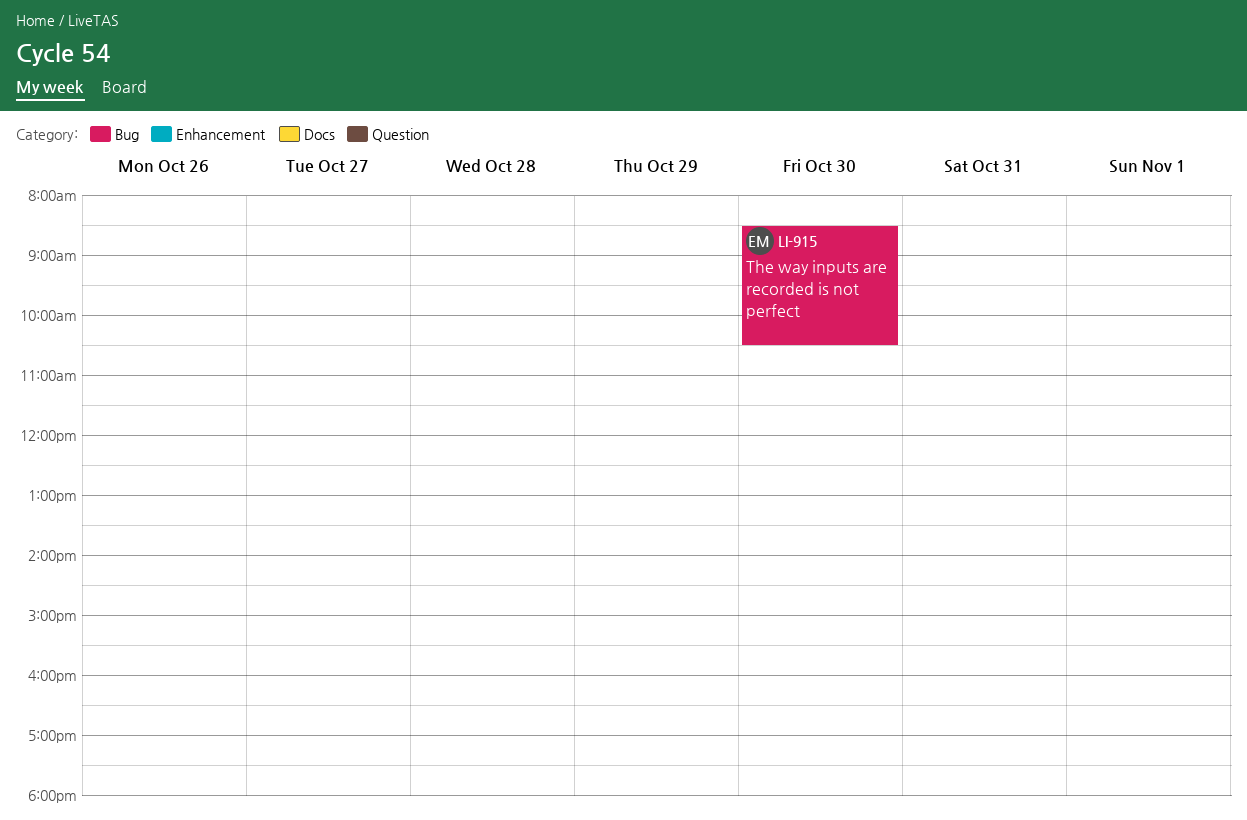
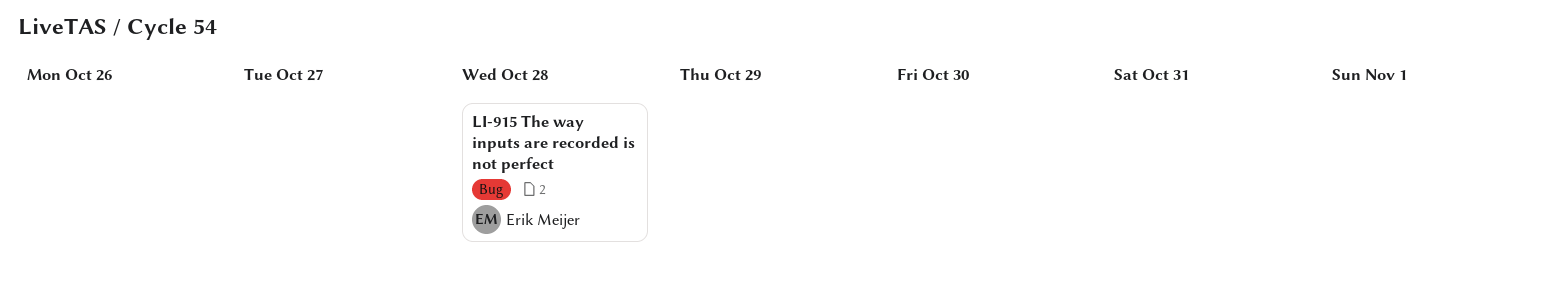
LI-915, day: Oct 30 -> Oct 28

